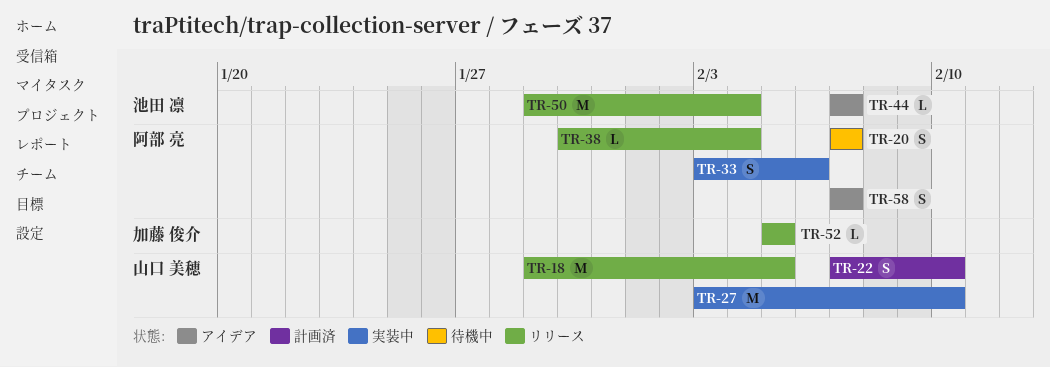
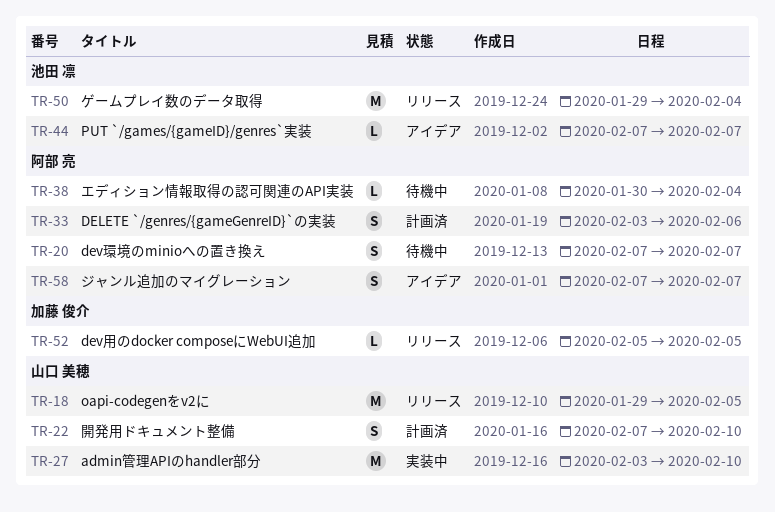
TR-33, status: 実装中 -> 計画済
TR-38, status: リリース -> 待機中

